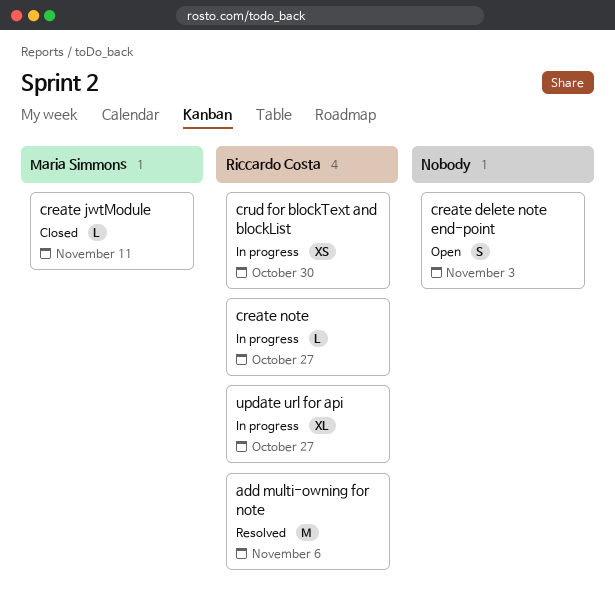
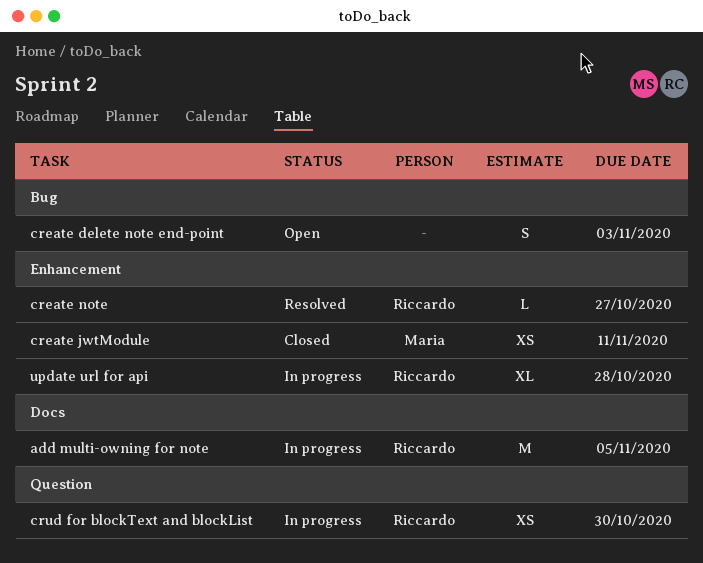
add multi-owning for note, status: Resolved -> In progress
add multi-owning for note, due: Nov 6 -> Nov 5
create jwtModule, estimate: L -> XS
create note, status: In progress -> Resolved
update url for api, due: Oct 27 -> Oct 28

